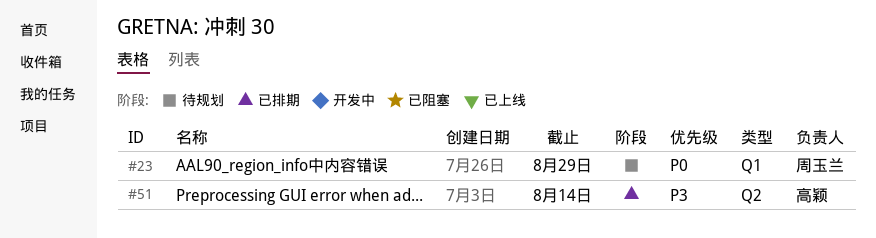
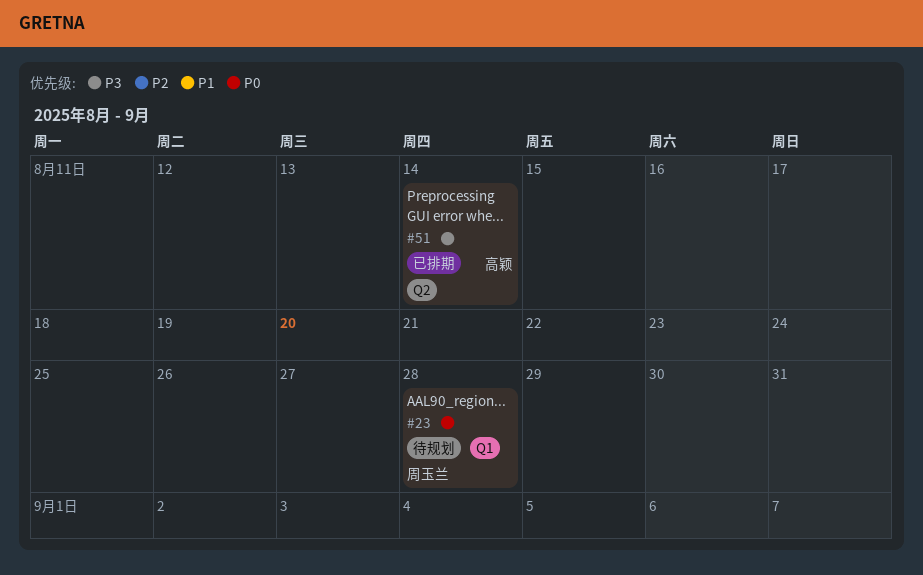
#23, due: Aug 29 -> Aug 28

